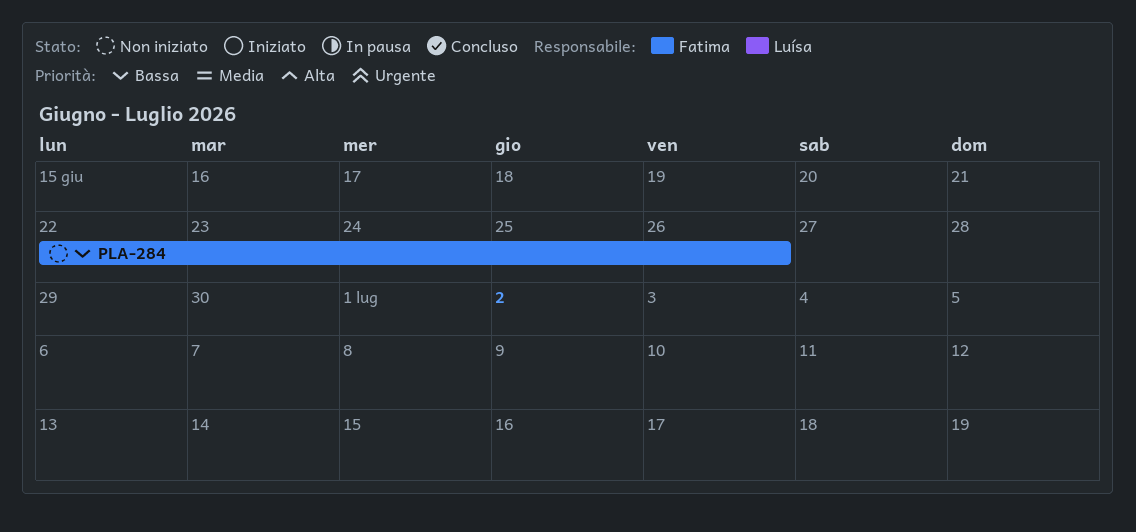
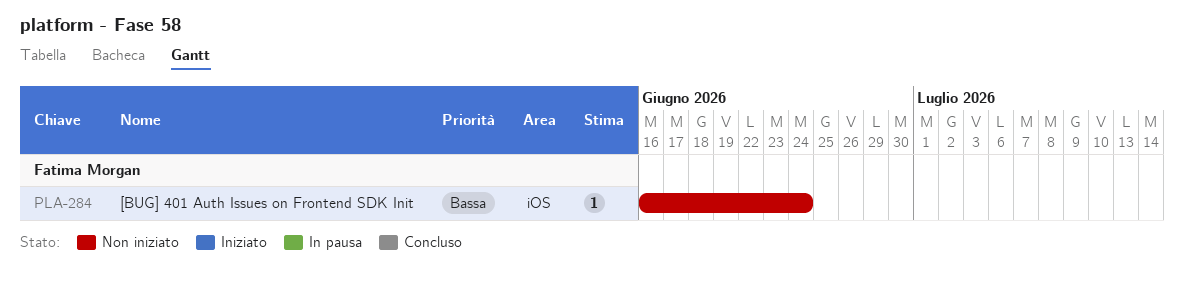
PLA-284, start: Jun 22 -> Jun 16
PLA-284, due: Jun 26 -> Jun 24

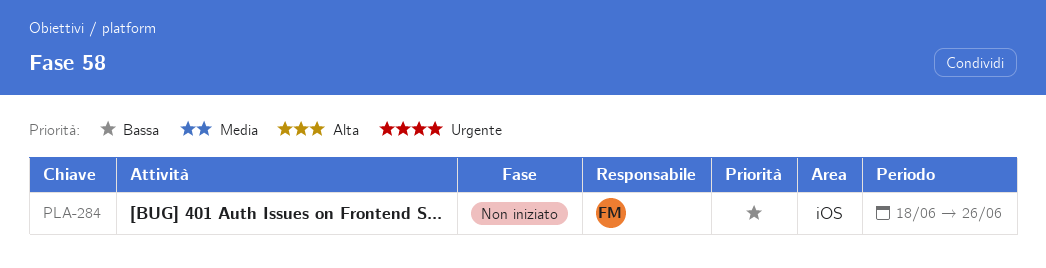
PLA-284, start: Jun 16 -> Jun 18
PLA-284, due: Jun 24 -> Jun 26

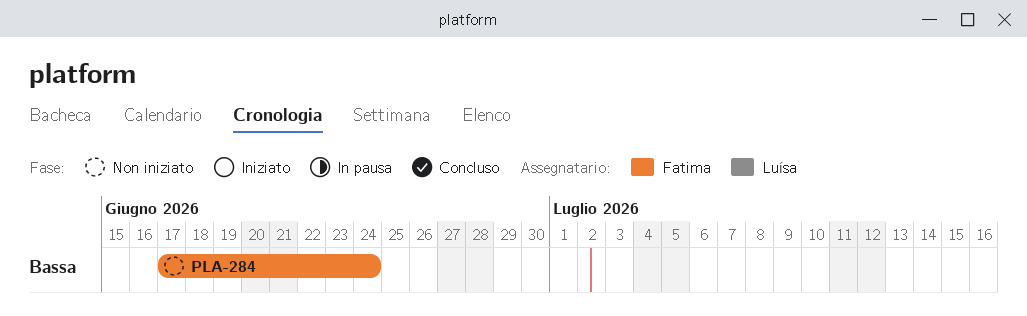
PLA-284, start: Jun 18 -> Jun 17
PLA-284, due: Jun 26 -> Jun 24

